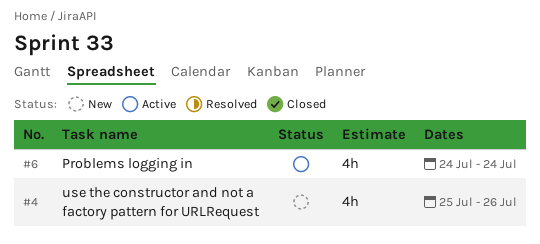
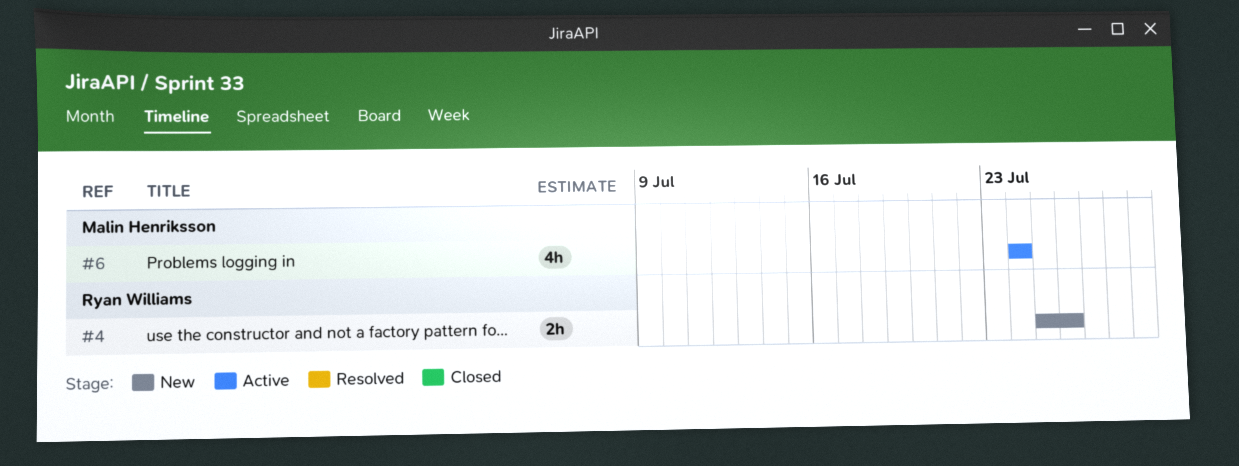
#4, estimate: 4h -> 2h

